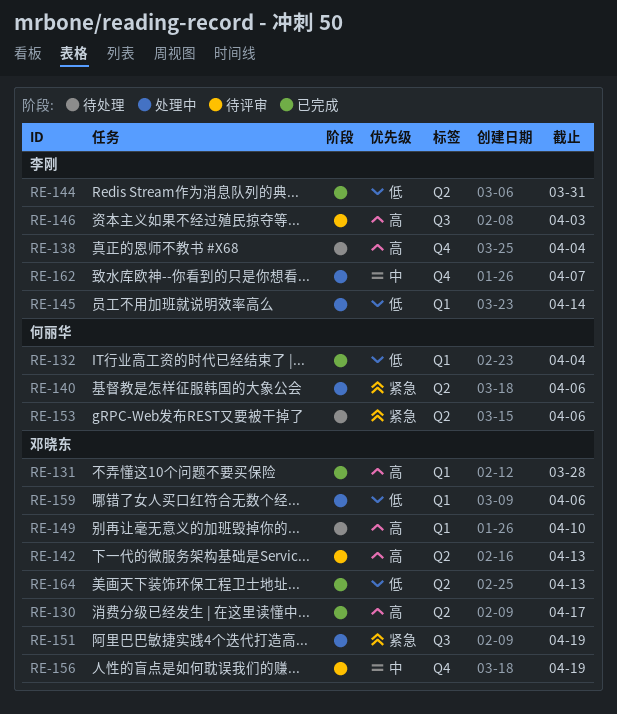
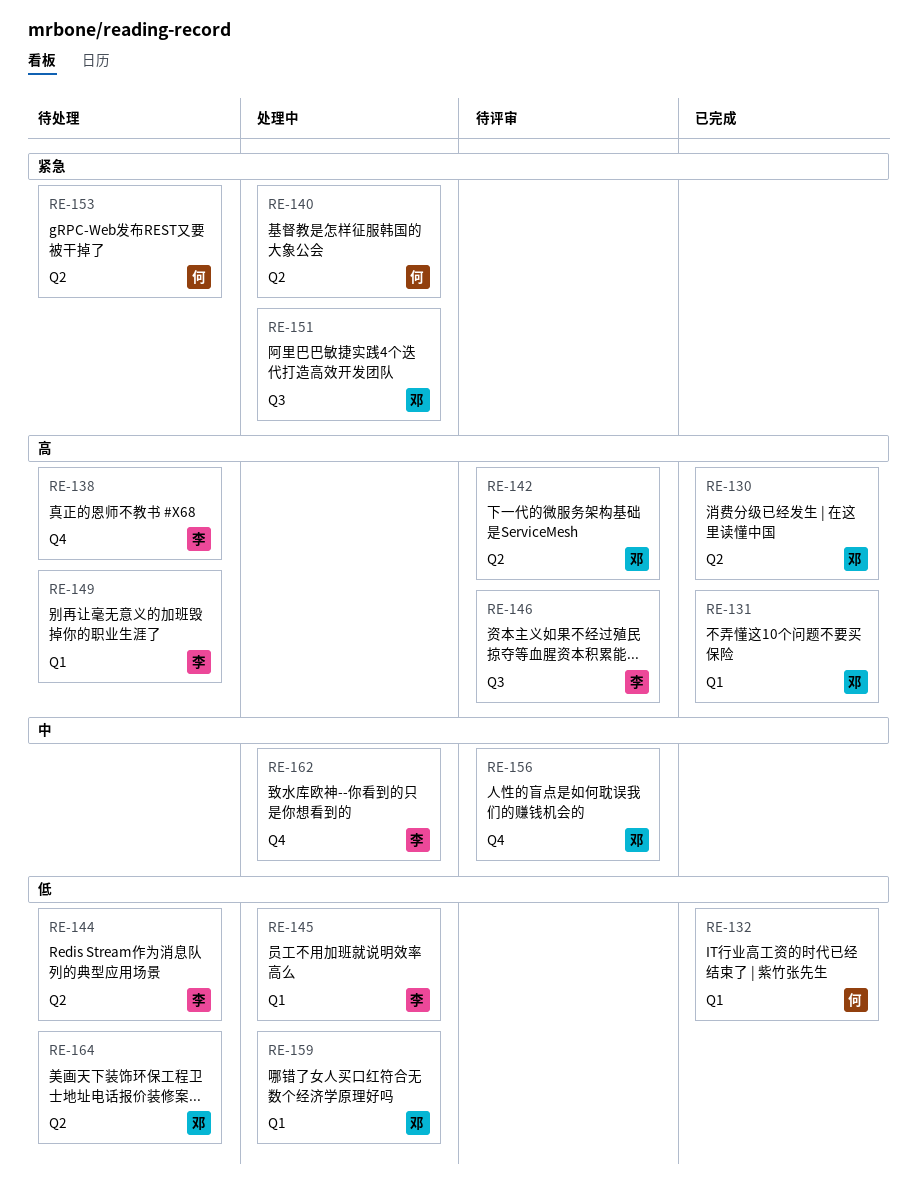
RE-144, status: 已完成 -> 待处理
RE-149, owner: 邓晓东 -> 李刚
RE-164, status: 已完成 -> 待处理

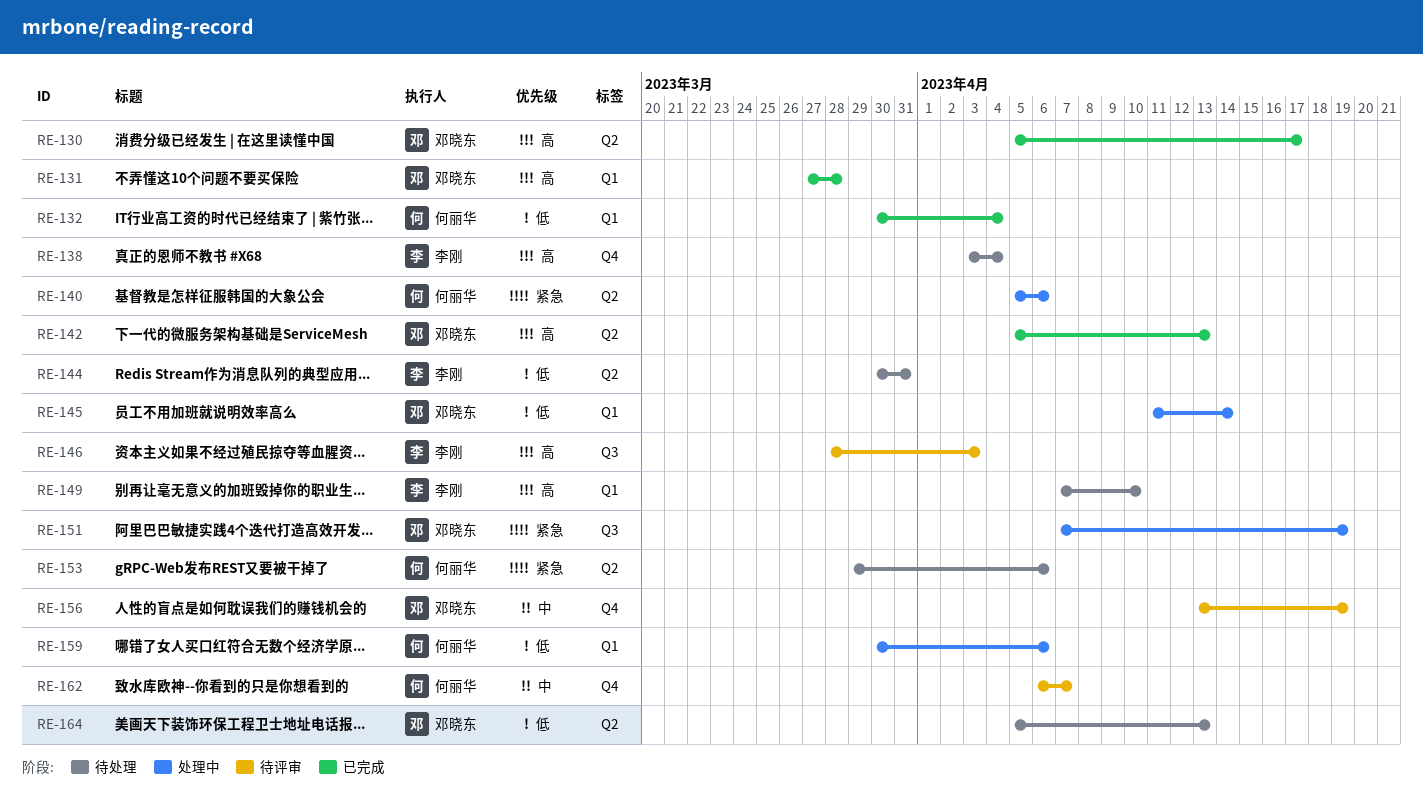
RE-142, status: 待评审 -> 已完成
RE-145, owner: 李刚 -> 邓晓东
RE-159, owner: 邓晓东 -> 何丽华
RE-162, status: 处理中 -> 待评审
RE-162, owner: 李刚 -> 何丽华

